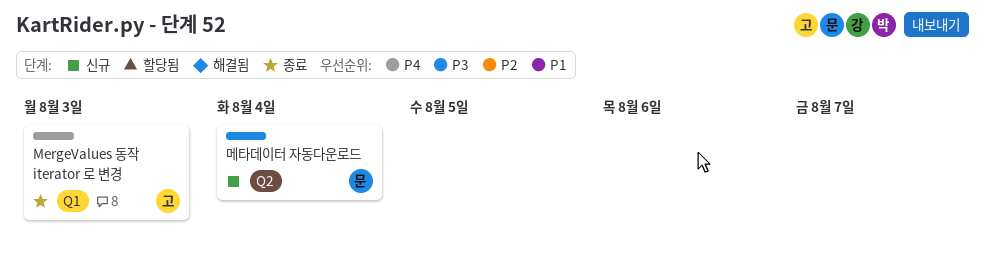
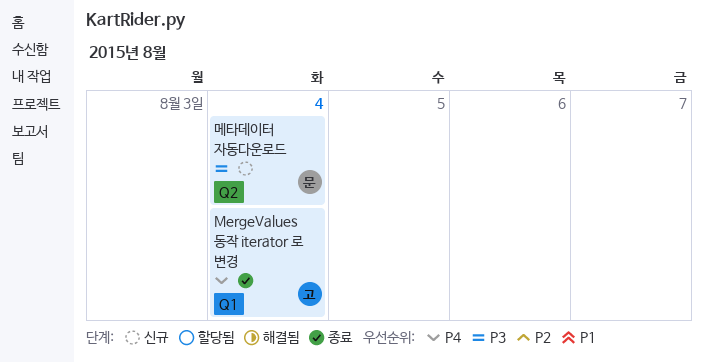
MergeValues 동작 iterator 로 변경, due: Aug 3 -> Aug 4

